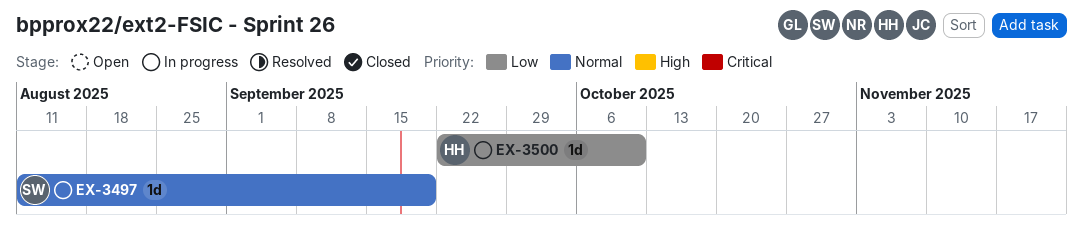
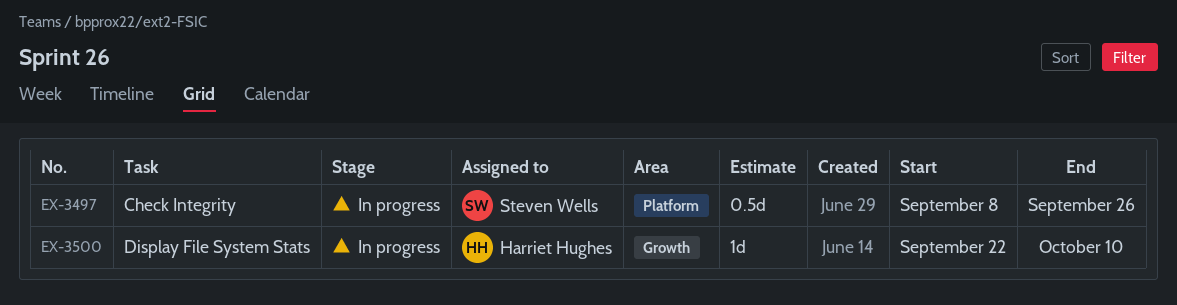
EX-3497, estimate: 1d -> 0.5d
EX-3497, start: Aug 11 -> Sep 8
EX-3497, due: Sep 19 -> Sep 26

